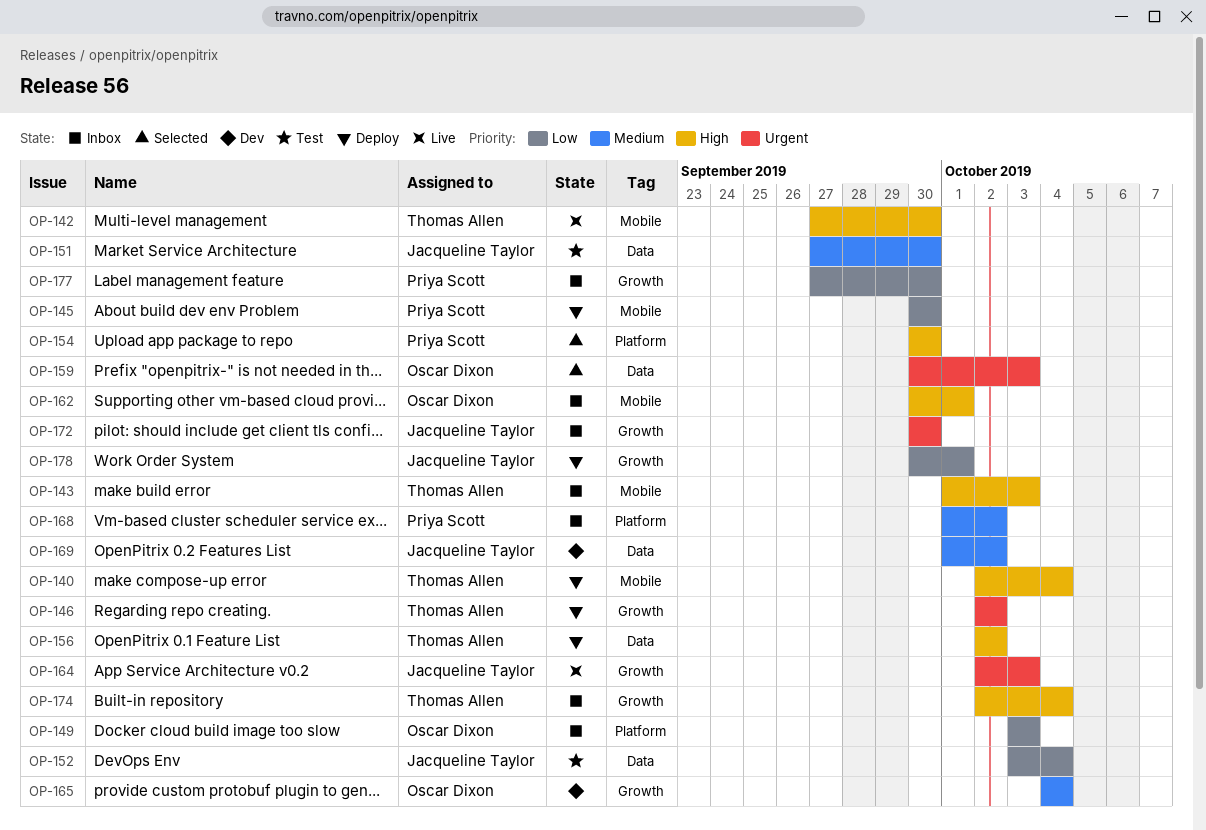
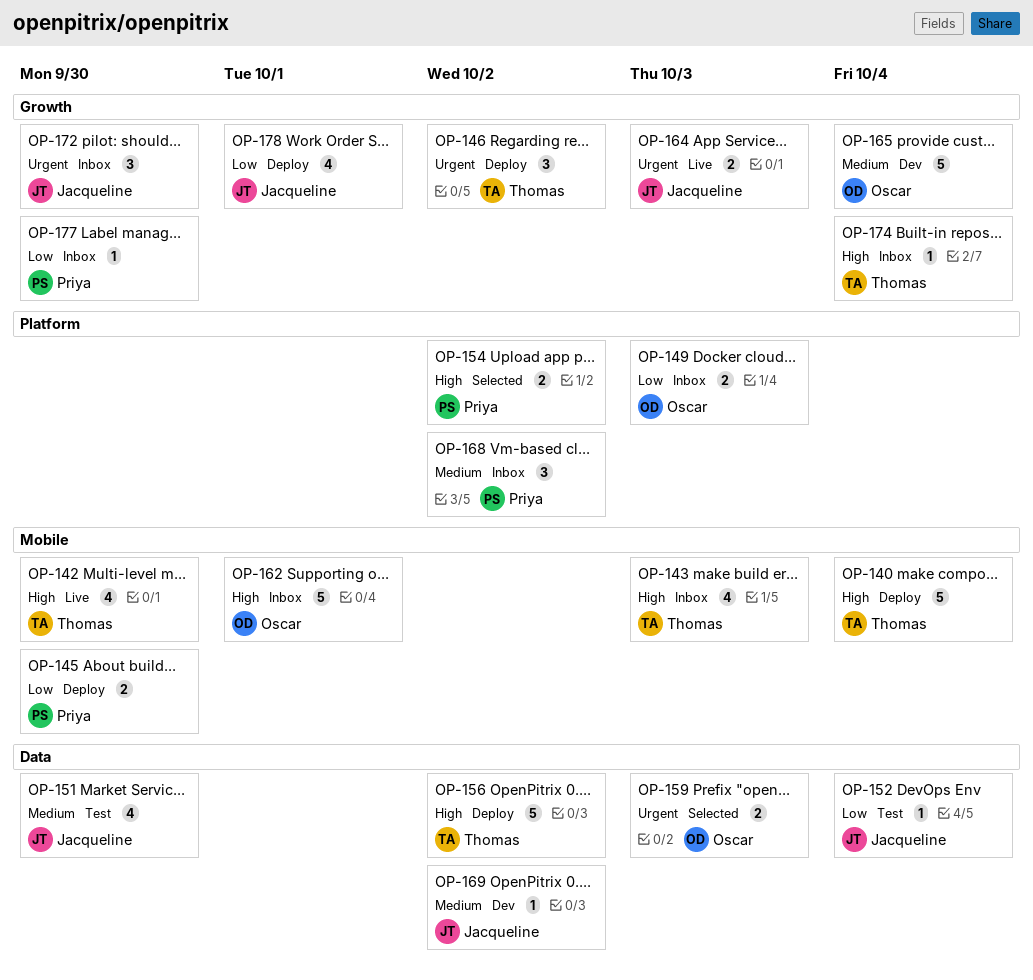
OP-154, due: Sep 30 -> Oct 2

